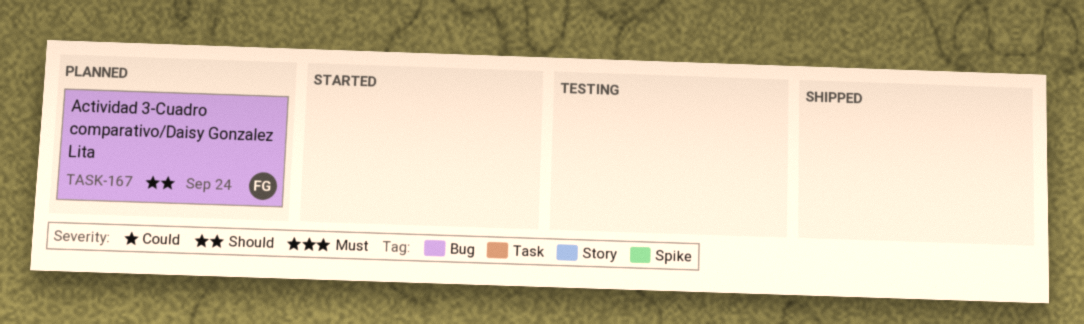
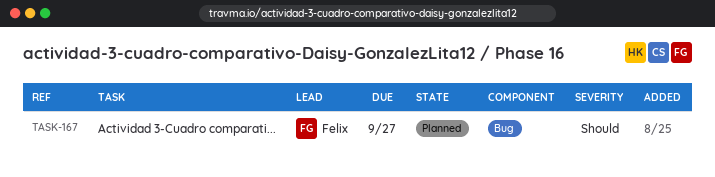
TASK-167, due: Sep 24 -> Sep 27

